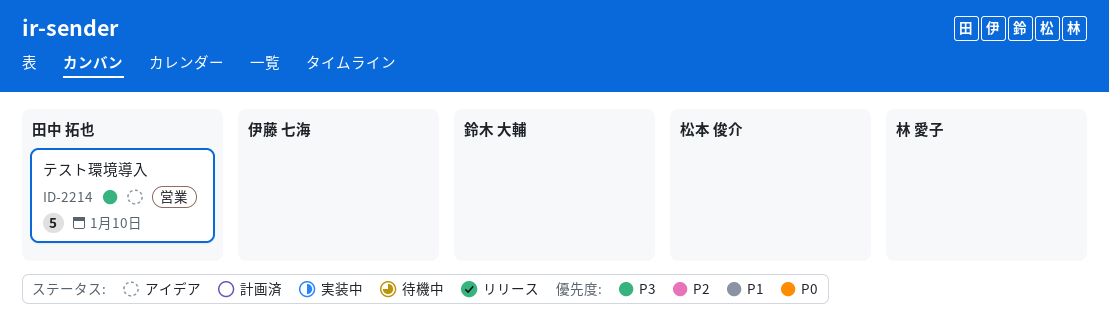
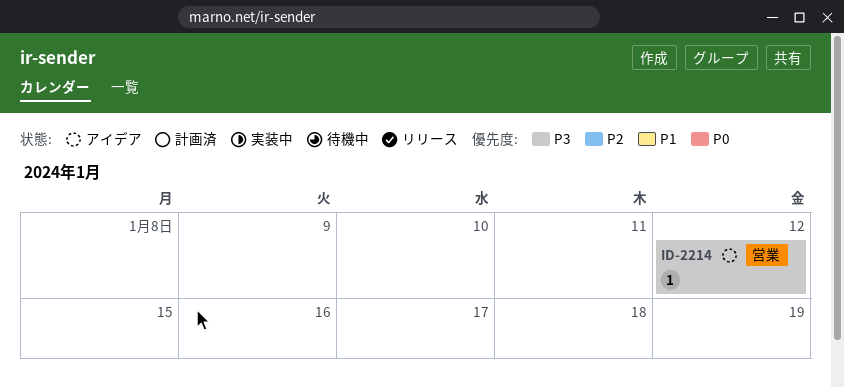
ID-2214, estimate: 5 -> 1
ID-2214, due: Jan 10 -> Jan 12

